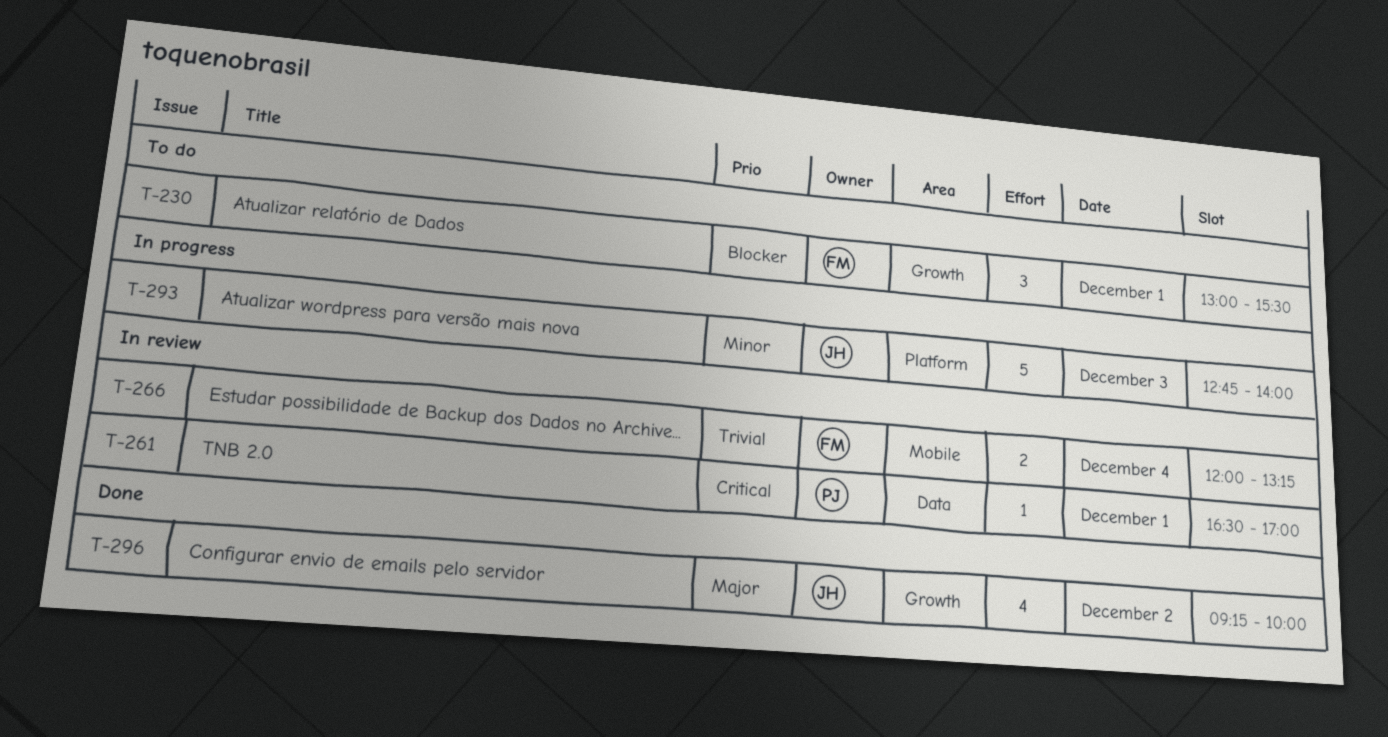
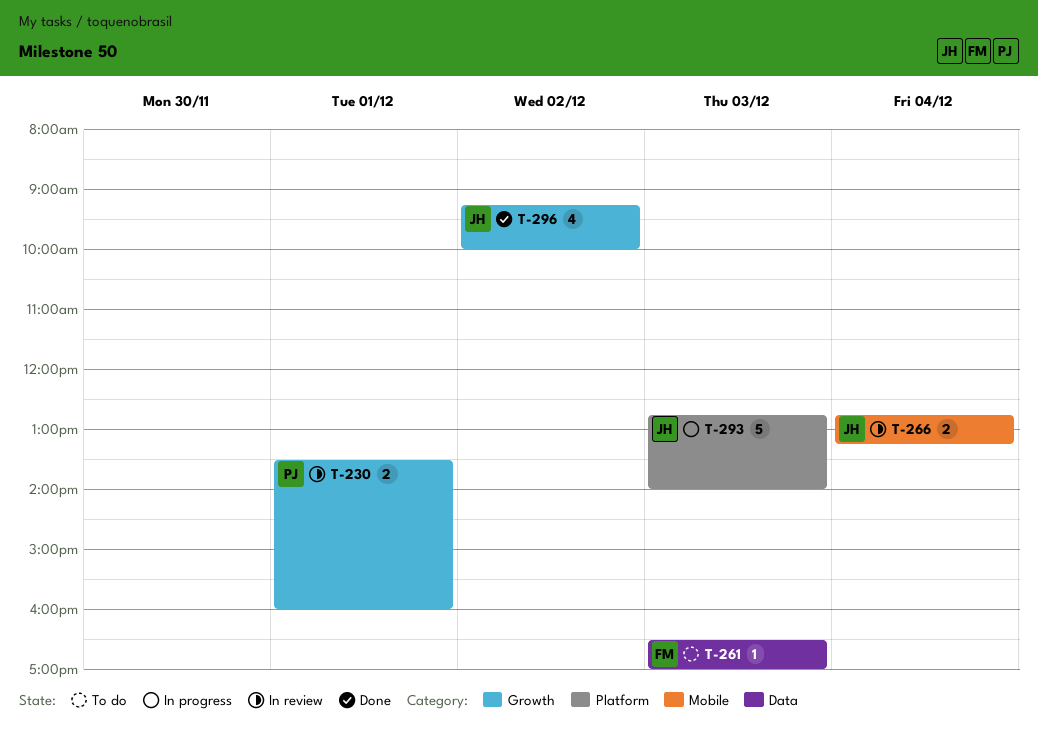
T-230, status: To do -> In review
T-230, owner: FM -> PJ
T-230, estimate: 3 -> 2
T-230, begins: 13:00 -> 13:30
T-230, ends: 15:30 -> 16:00
T-261, status: In review -> To do
T-261, owner: PJ -> FM
T-261, day: Dec 1 -> Dec 3
T-266, owner: FM -> JH
T-266, begins: 12:00 -> 12:45

